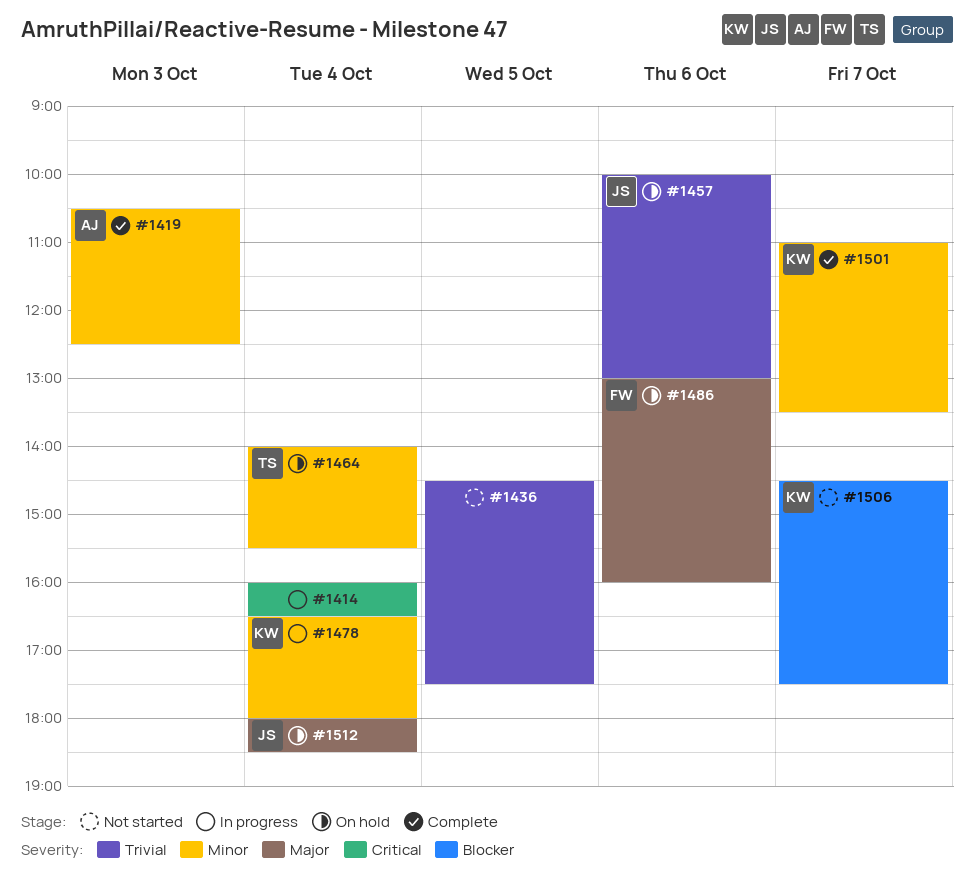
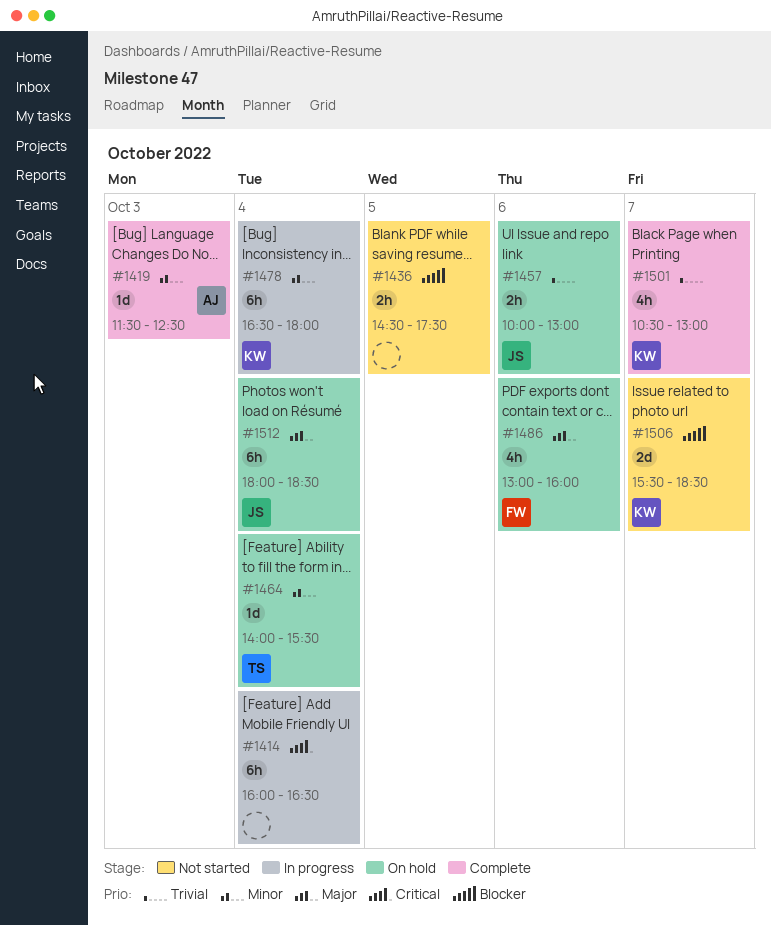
#1419, begins: 10:30 -> 11:30
#1436, priority: Trivial -> Blocker
#1501, priority: Minor -> Trivial
#1501, begins: 11:00 -> 10:30
#1501, ends: 13:30 -> 13:00
#1506, begins: 14:30 -> 15:30
#1506, ends: 17:30 -> 18:30

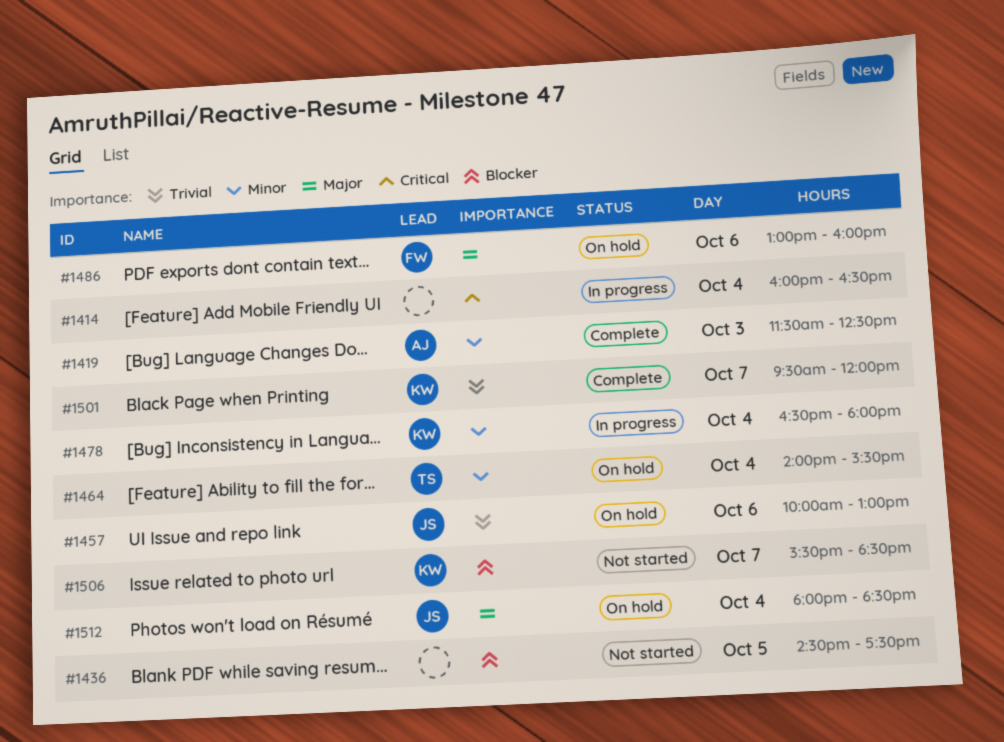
#1501, begins: 10:30 -> 09:30
#1501, ends: 13:00 -> 12:00

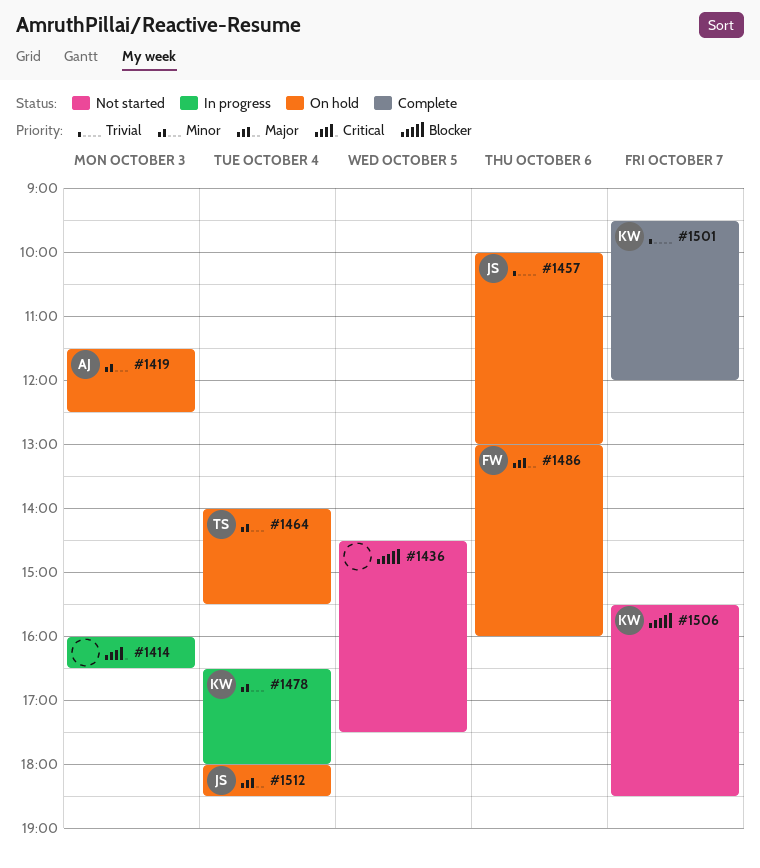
#1414, day: Oct 4 -> Oct 3
#1419, status: Complete -> On hold

